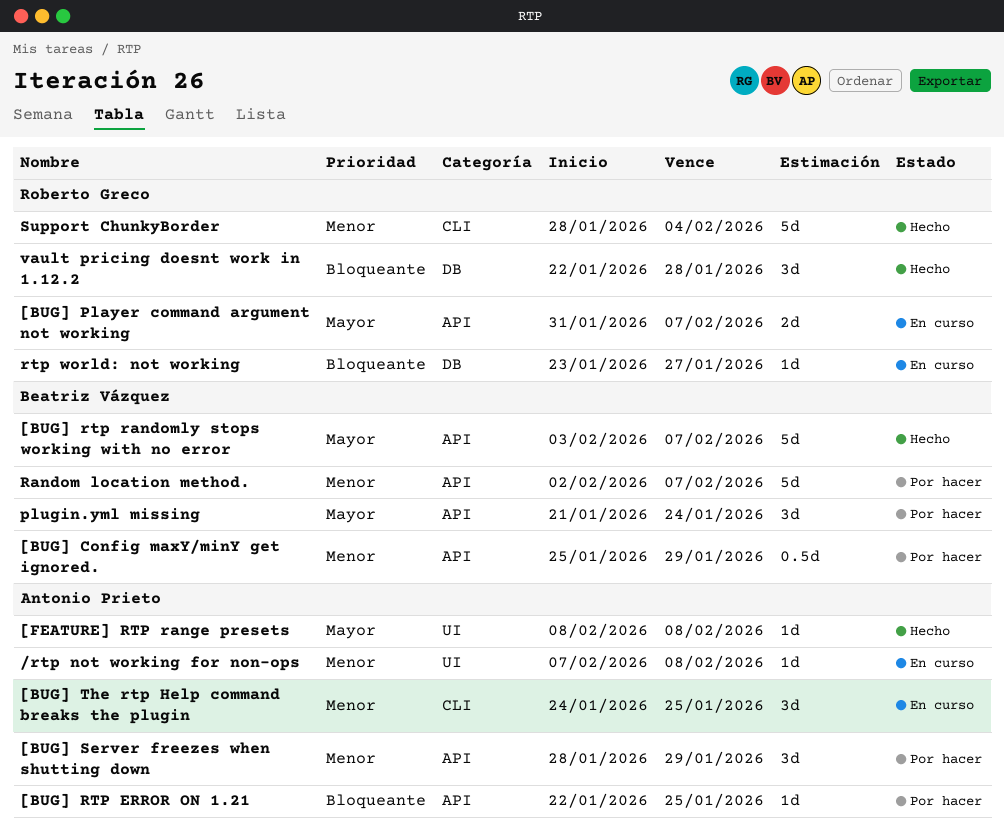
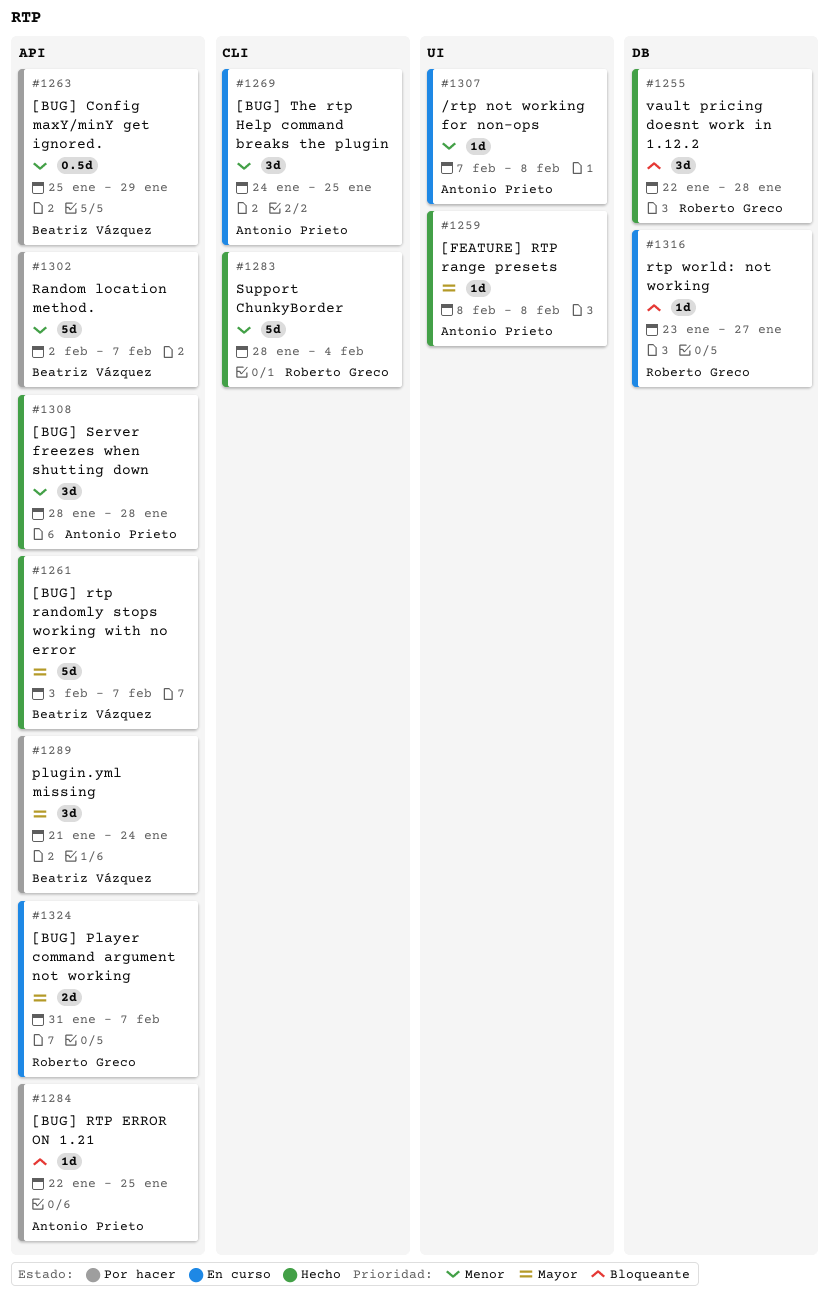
[BUG] Server freezes when shutting down, status: Por hacer -> Hecho
[BUG] Server freezes when shutting down, due: Jan 29 -> Jan 28

